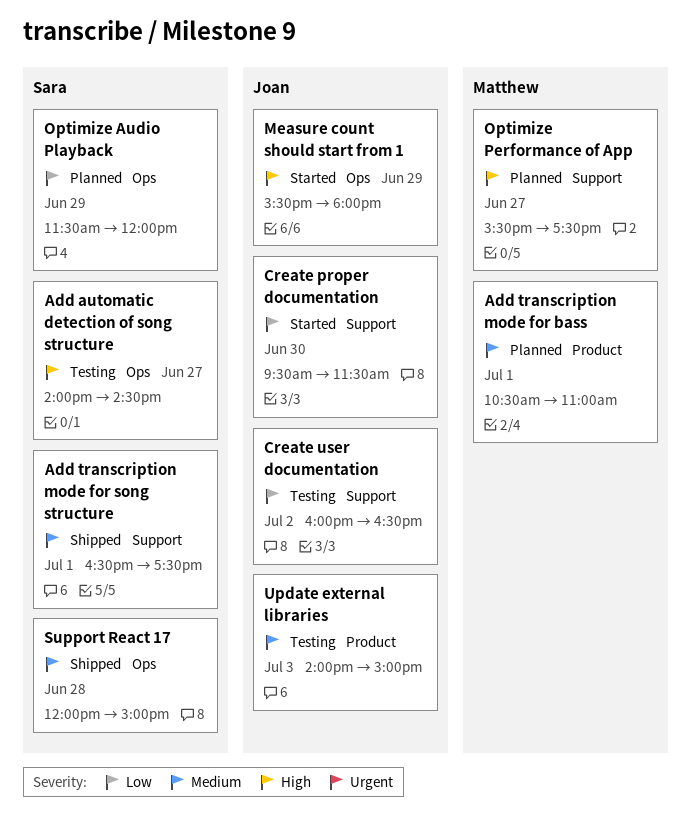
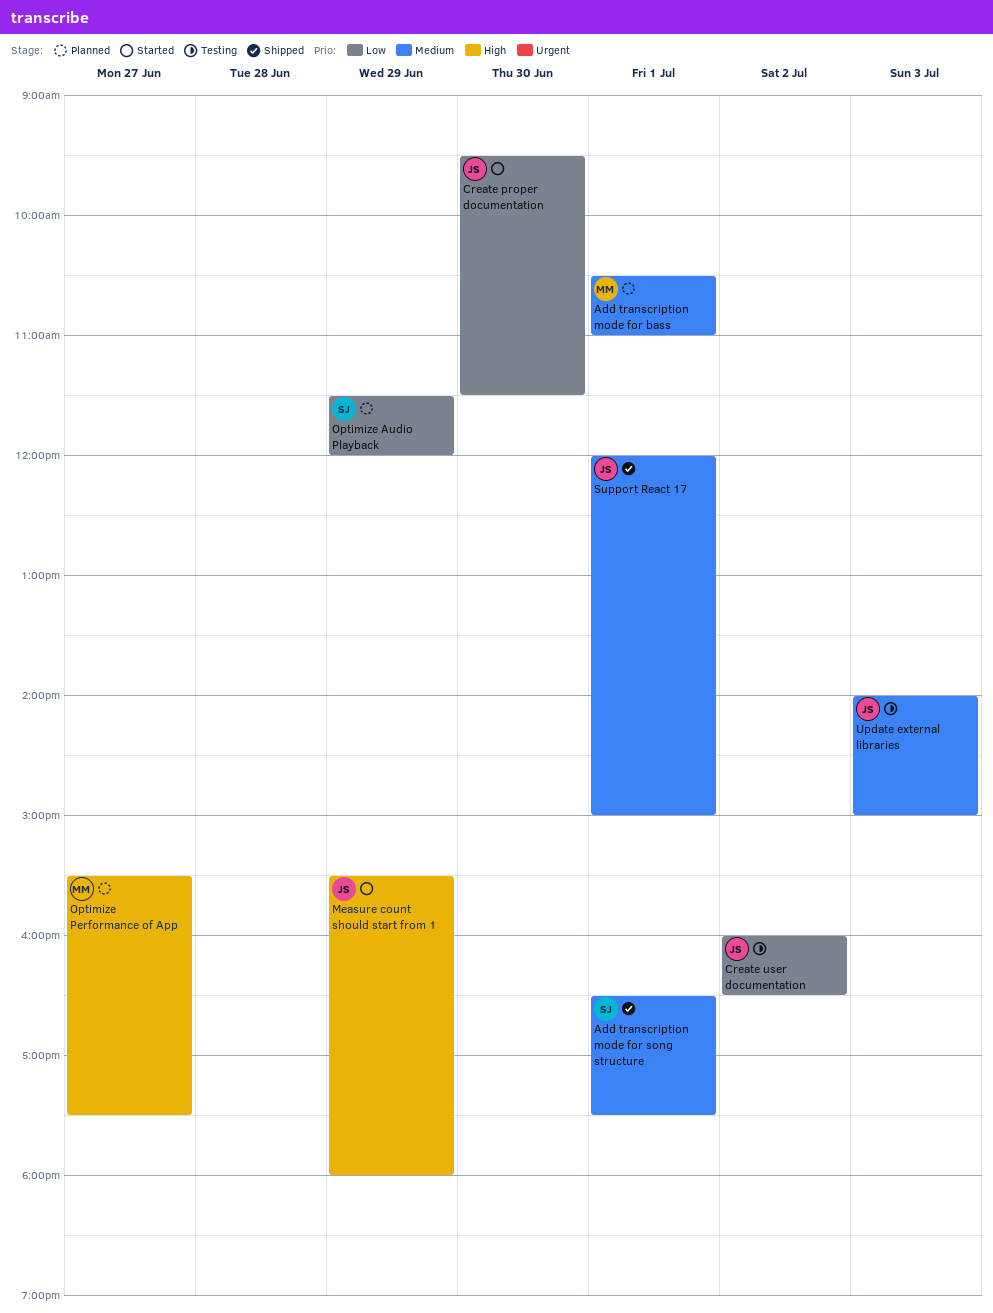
Add automatic detection of song structure: present -> none
Support React 17, owner: Sara -> Joan
Support React 17, day: Jun 28 -> Jul 1

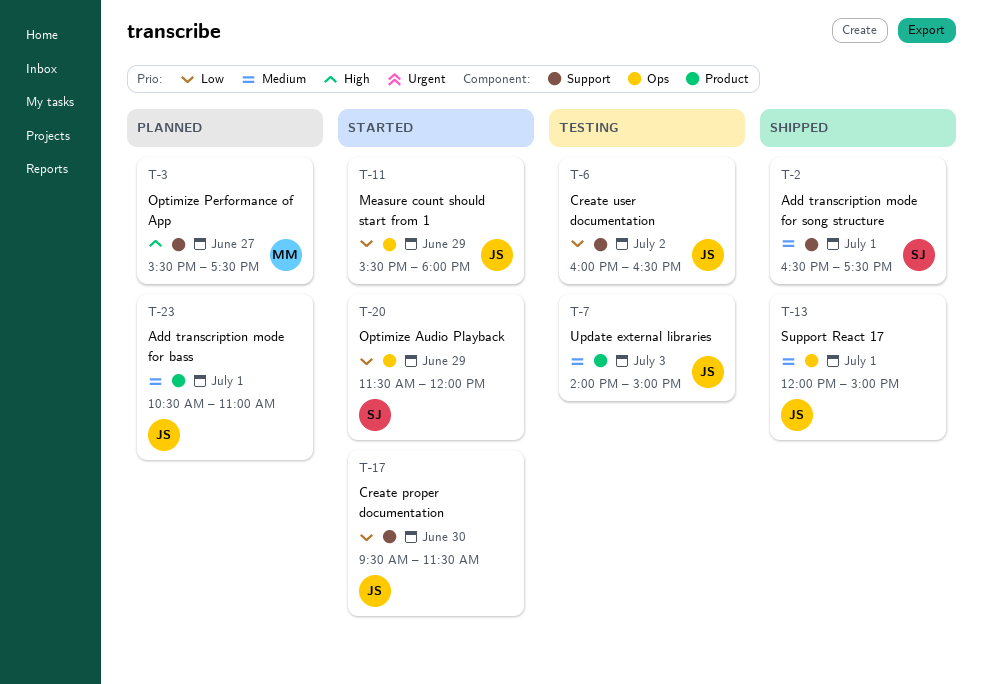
Add transcription mode for bass, owner: MM -> JS
Measure count should start from 1, priority: High -> Low
Optimize Audio Playback, status: Planned -> Started

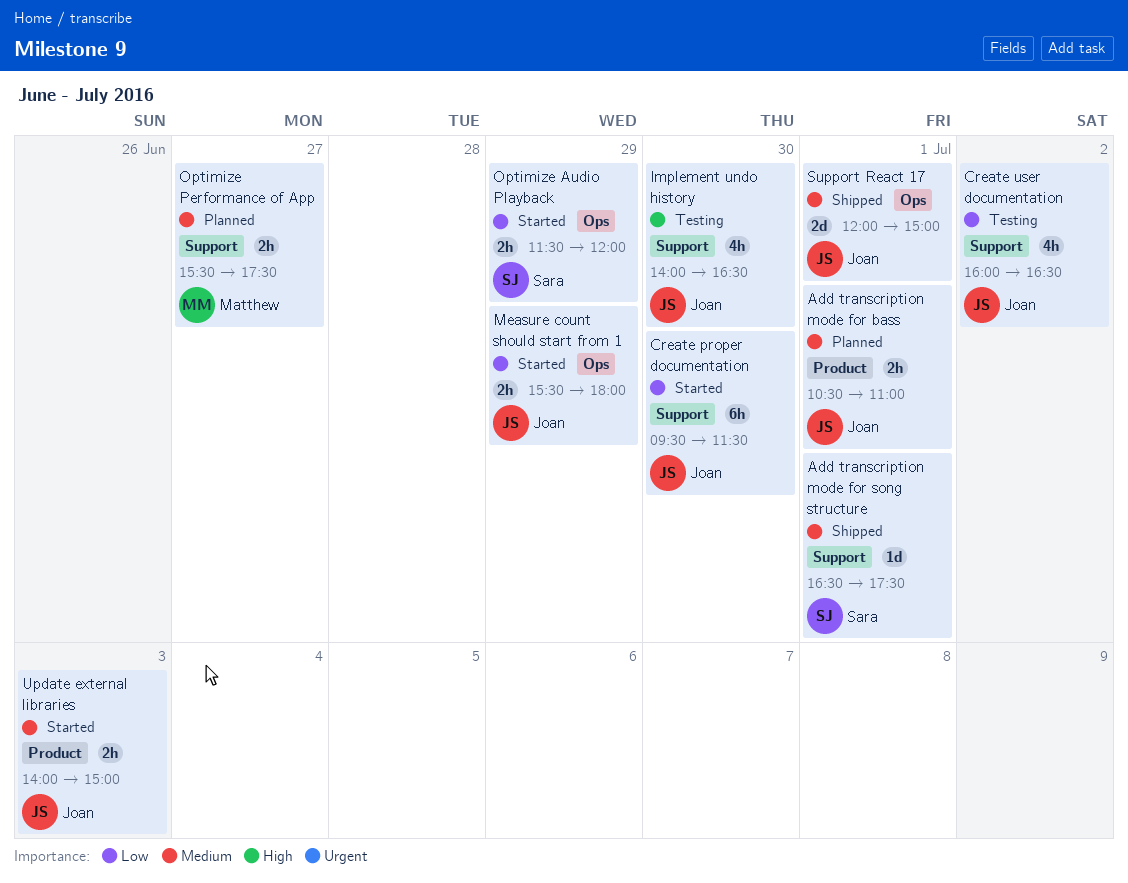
Implement undo history: none -> present
Optimize Performance of App, priority: High -> Medium
Update external libraries, status: Testing -> Started

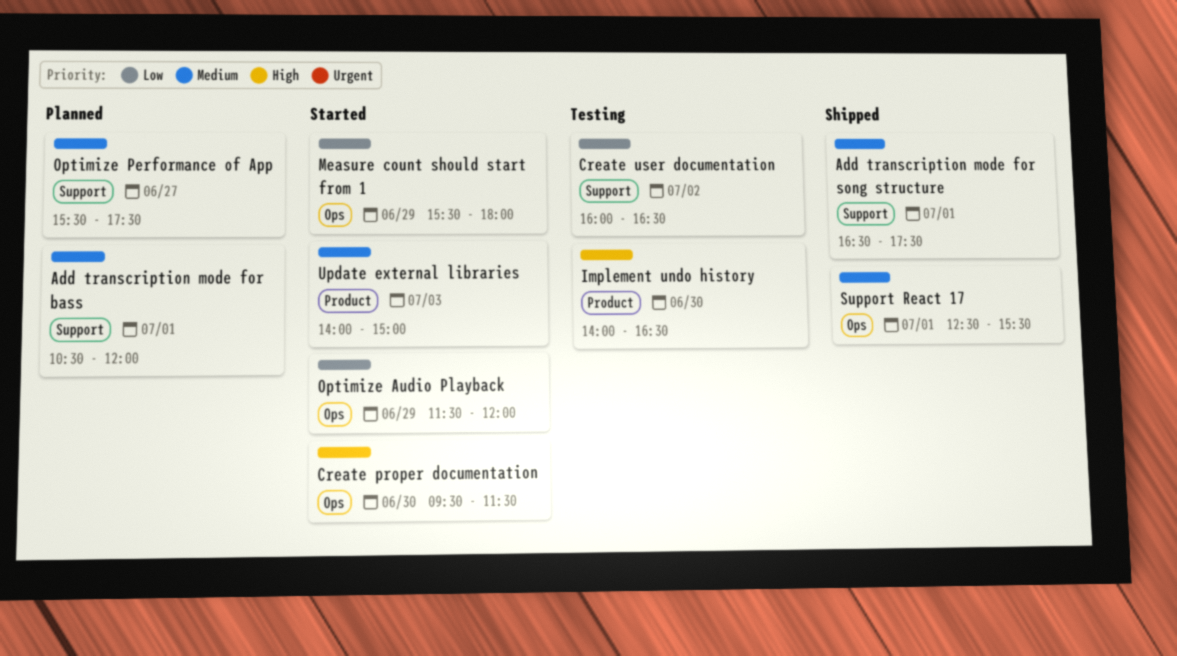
Add transcription mode for bass, label: Product -> Support
Add transcription mode for bass, ends: 11:00 -> 12:00
Create proper documentation, priority: Low -> High
Create proper documentation, label: Support -> Ops
Implement undo history, label: Support -> Product
Support React 17, begins: 12:00 -> 12:30
Support React 17, ends: 15:00 -> 15:30

